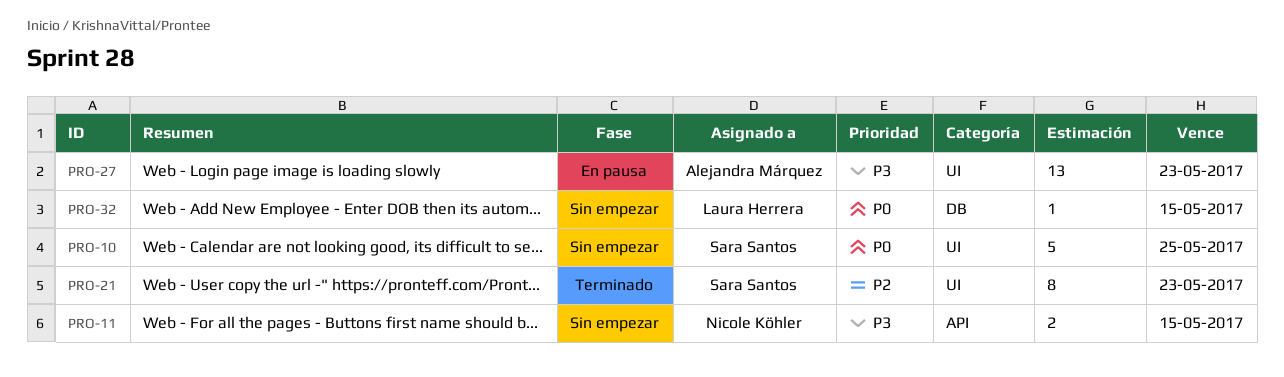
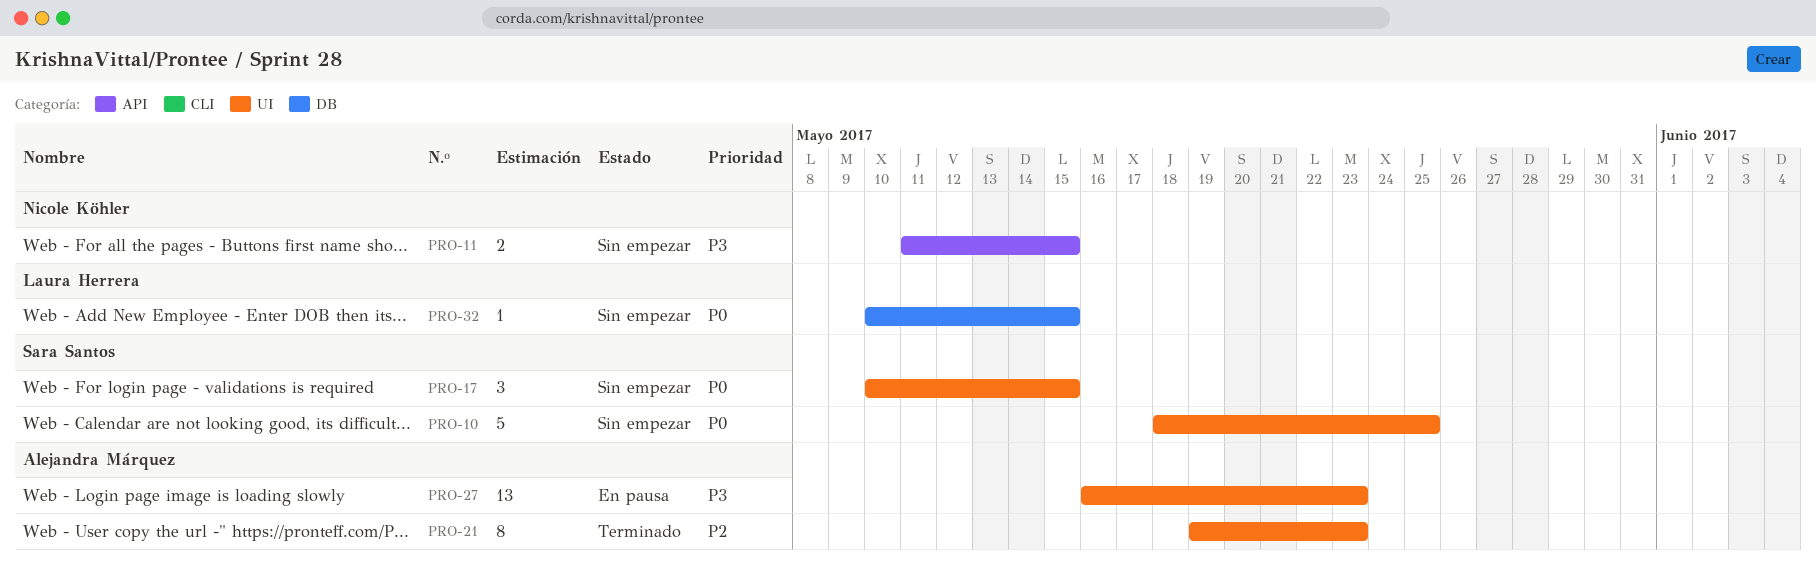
PRO-17: none -> present
PRO-21, owner: Sara Santos -> Alejandra Márquez

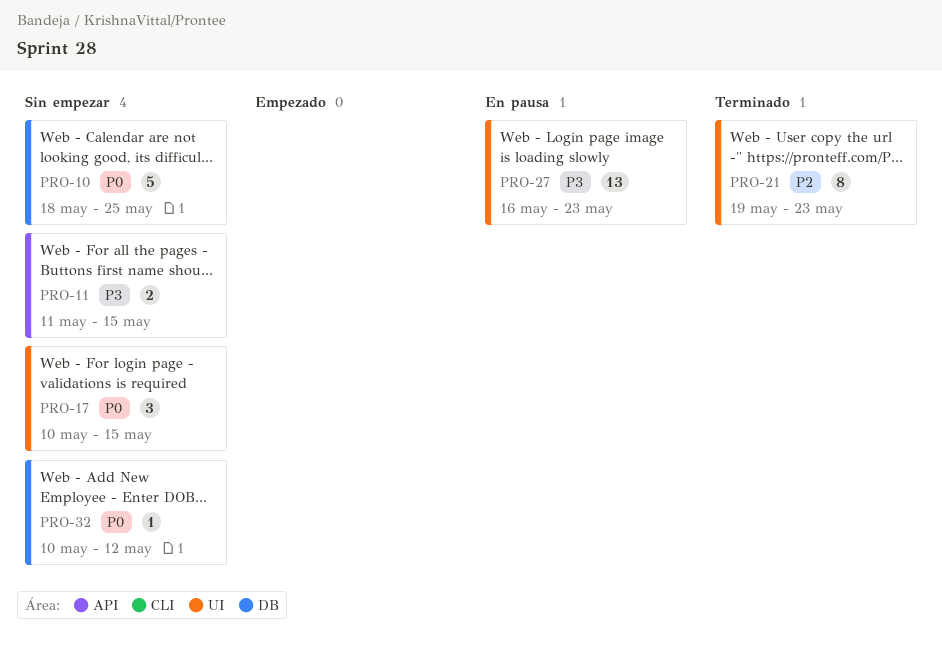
PRO-10, label: UI -> DB
PRO-32, due: May 15 -> May 12

